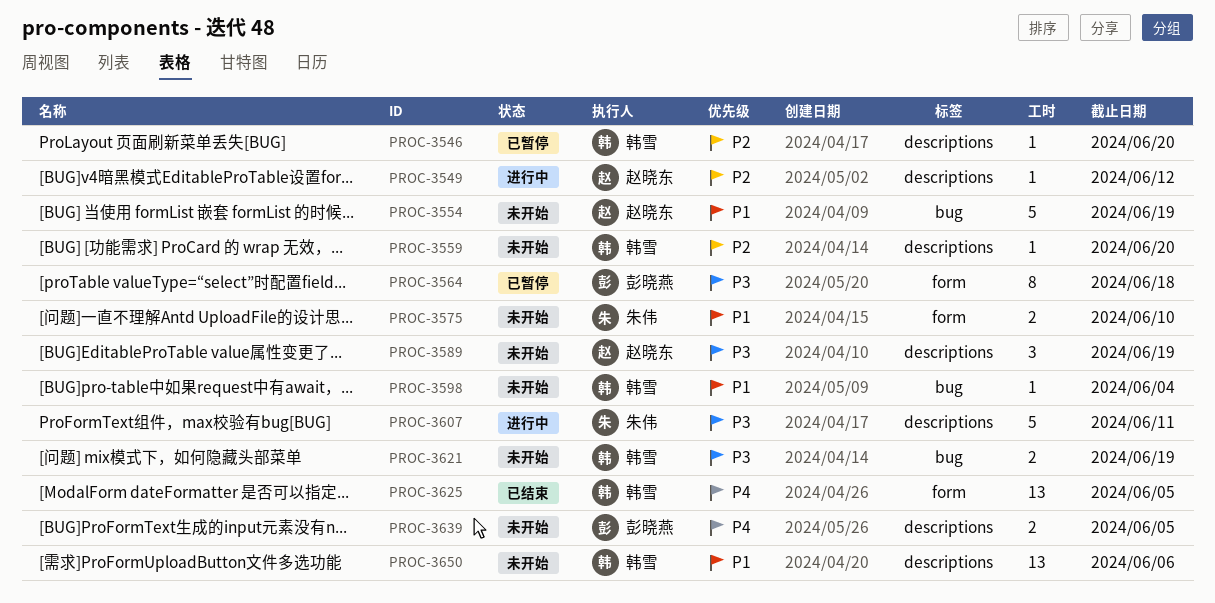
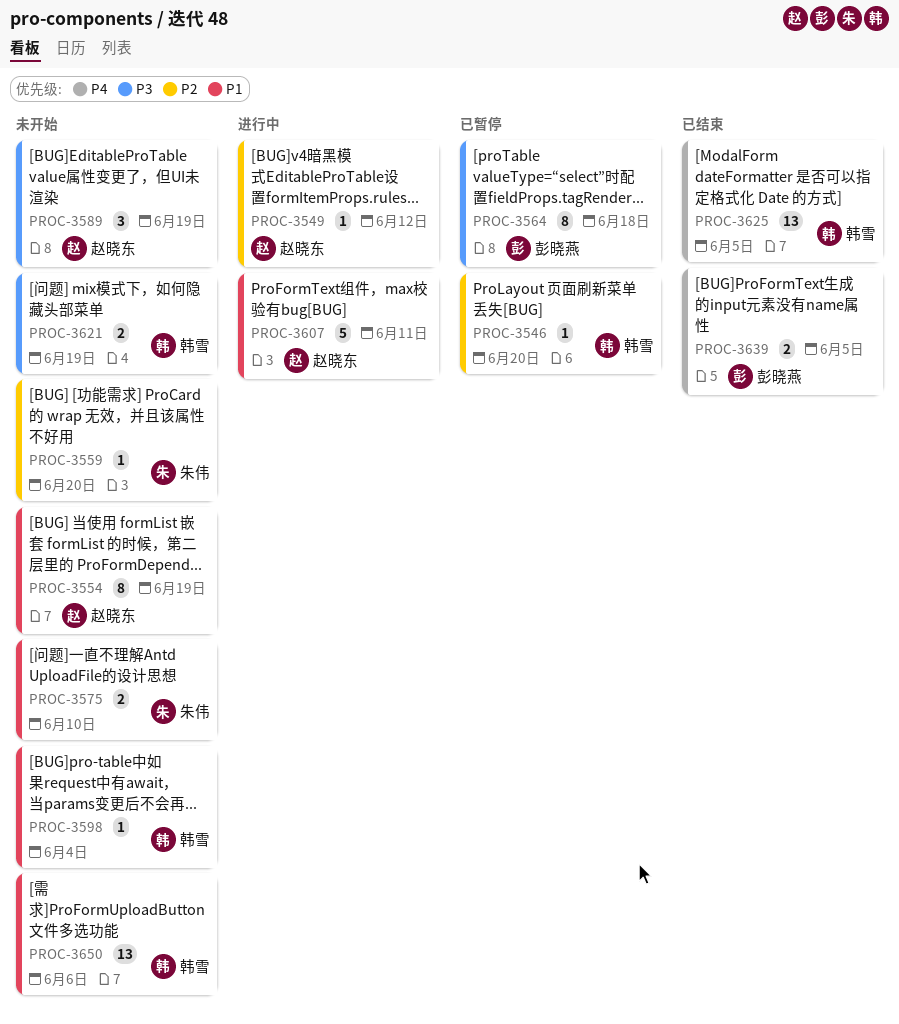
PROC-3554, estimate: 5 -> 8
PROC-3559, owner: 韩雪 -> 朱伟
PROC-3607, owner: 朱伟 -> 赵晓东
PROC-3607, priority: P3 -> P1
PROC-3639, status: 未开始 -> 已结束

